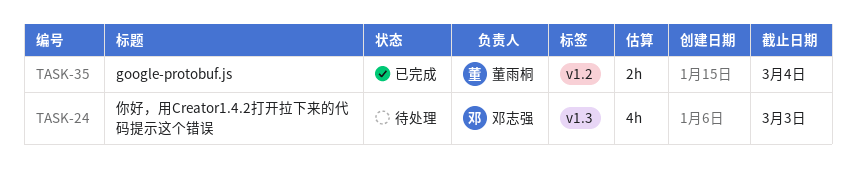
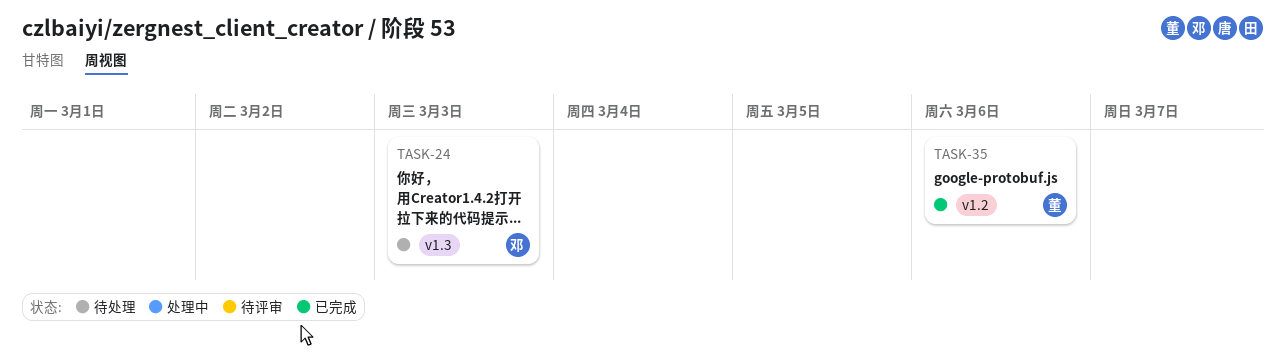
TASK-35, due: Mar 4 -> Mar 6

